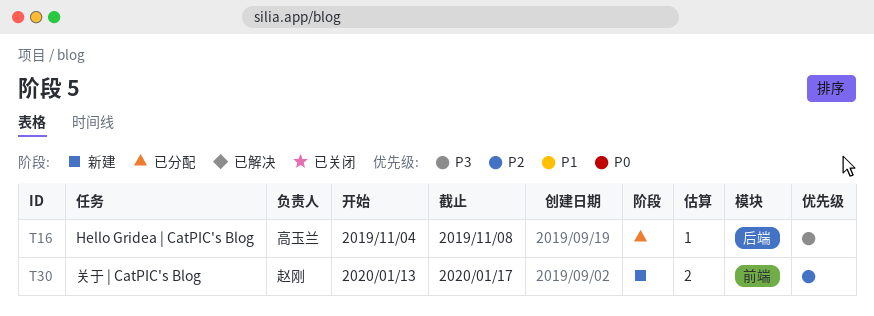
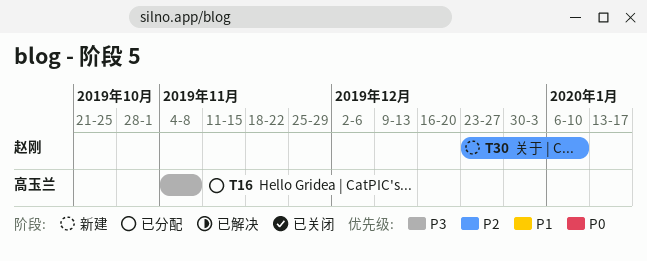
T30, start: Jan 13 -> Dec 23
T30, due: Jan 17 -> Jan 10

